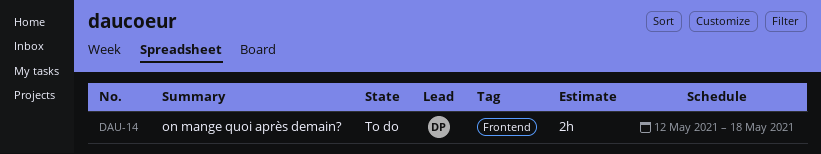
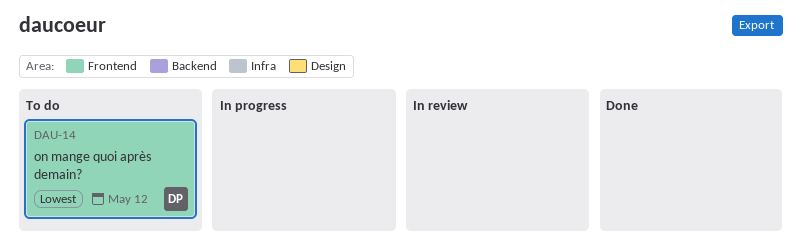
DAU-14, due: May 18 -> May 12

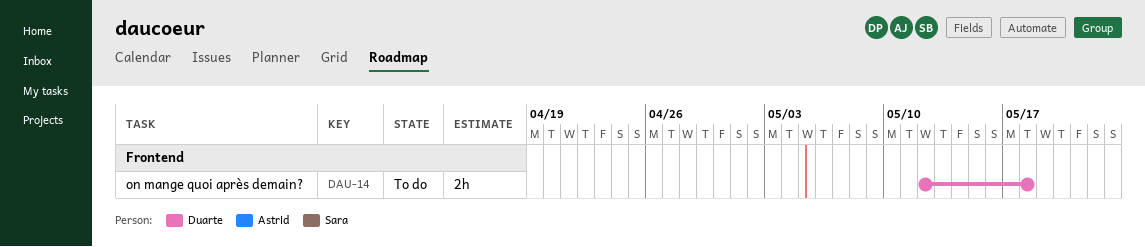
DAU-14, due: May 12 -> May 18

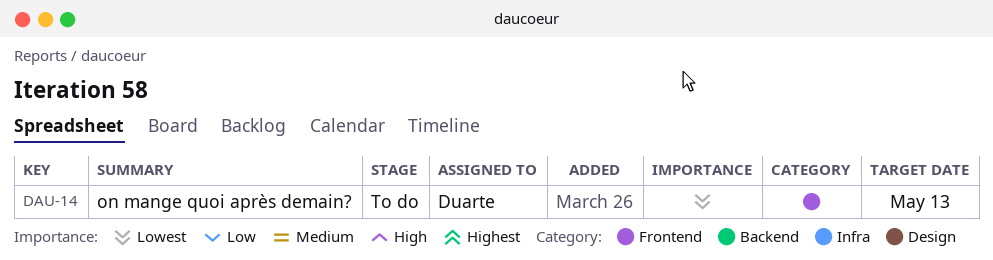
DAU-14, due: May 18 -> May 13

